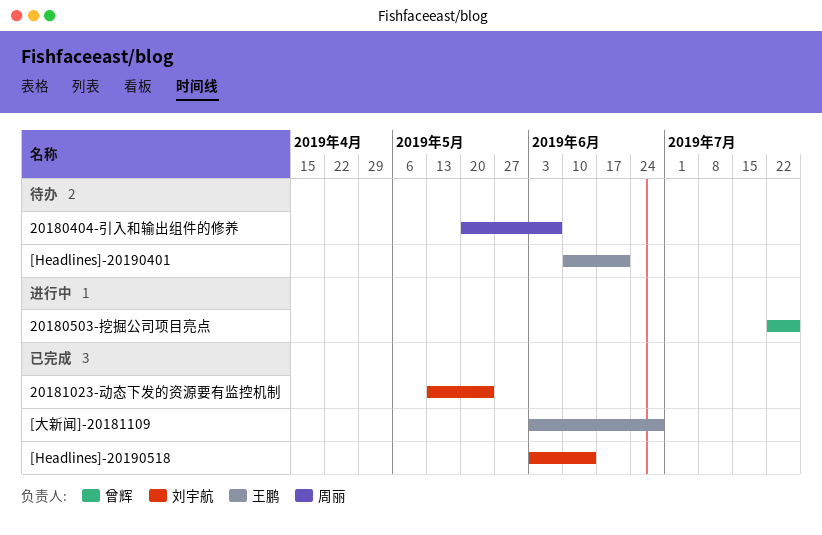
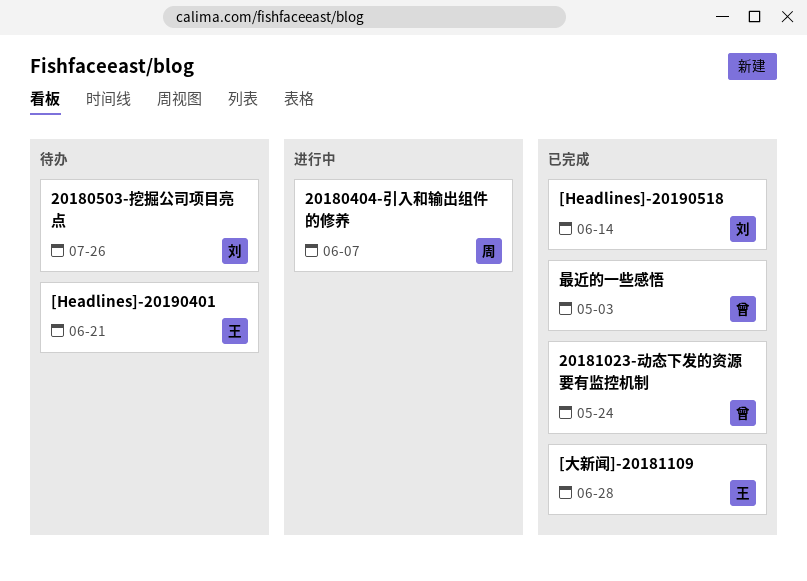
20180404-引入和输出组件的修养, status: 待办 -> 进行中
20180503-挖掘公司项目亮点, status: 进行中 -> 待办
20180503-挖掘公司项目亮点, owner: 曾辉 -> 刘宇航
20181023-动态下发的资源要有监控机制, owner: 刘宇航 -> 曾辉
最近的一些感悟: none -> present

